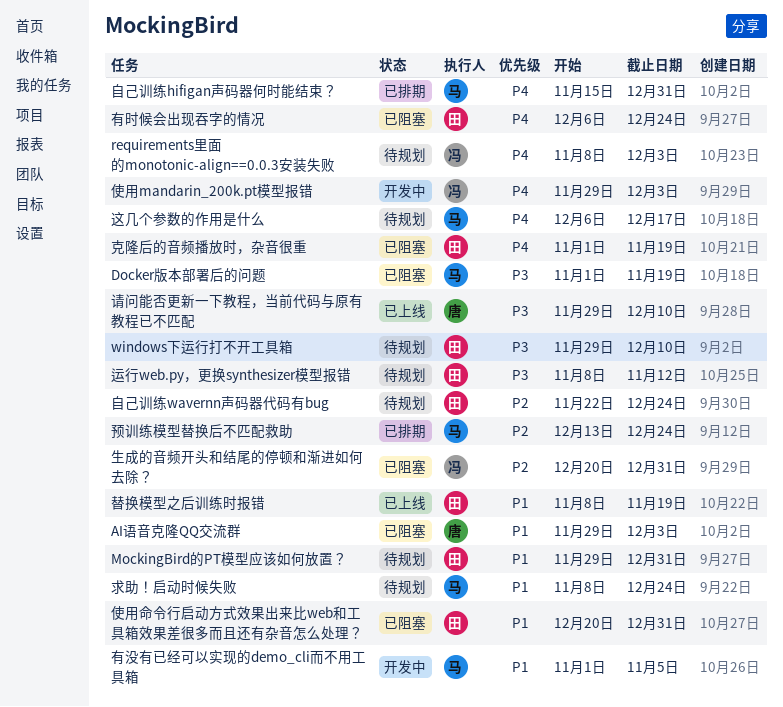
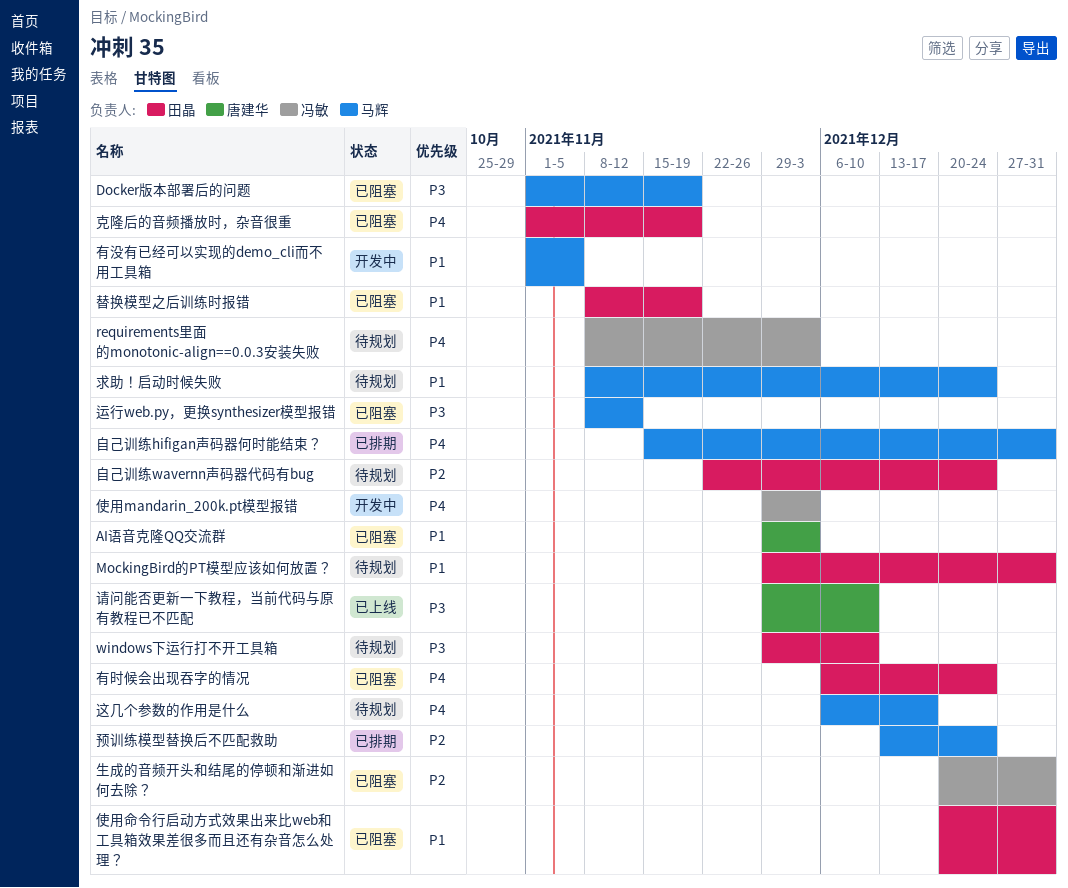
替换模型之后训练时报错, status: 已上线 -> 已阻塞
运行web.py，更换synthesizer模型报错, status: 待规划 -> 已阻塞
运行web.py，更换synthesizer模型报错, owner: 田晶 -> 马辉

